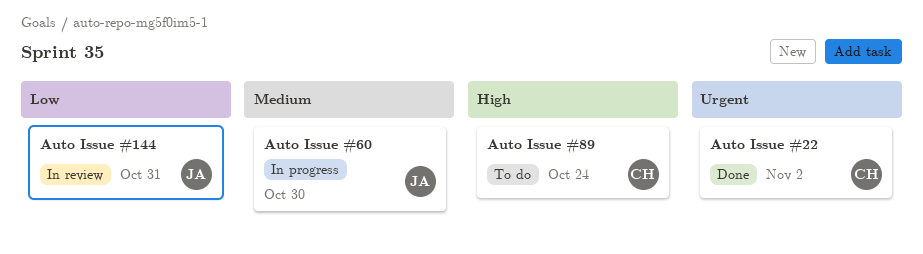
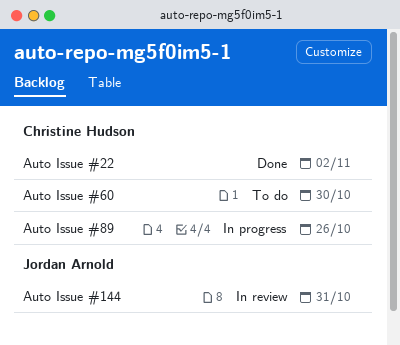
Auto Issue #60, status: In progress -> To do
Auto Issue #60, owner: Jordan Arnold -> Christine Hudson
Auto Issue #89, status: To do -> In progress
Auto Issue #89, due: Oct 24 -> Oct 26

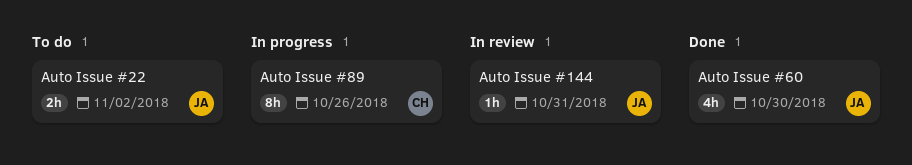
Auto Issue #22, status: Done -> To do
Auto Issue #22, owner: Christine Hudson -> Jordan Arnold
Auto Issue #60, status: To do -> Done
Auto Issue #60, owner: Christine Hudson -> Jordan Arnold

